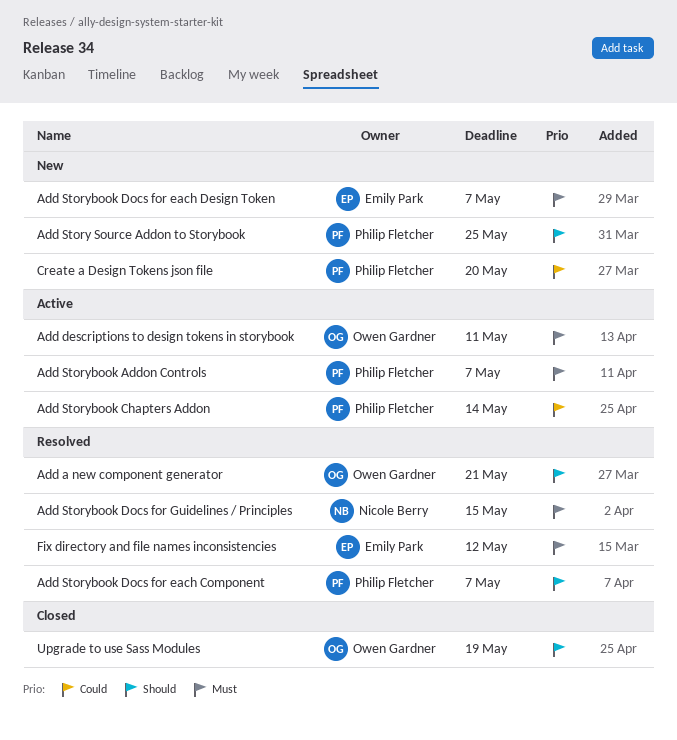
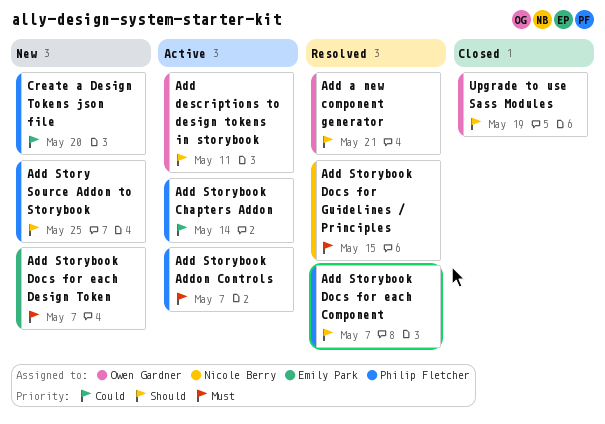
Add descriptions to design tokens in storybook, priority: Must -> Should
Fix directory and file names inconsistencies: present -> none

